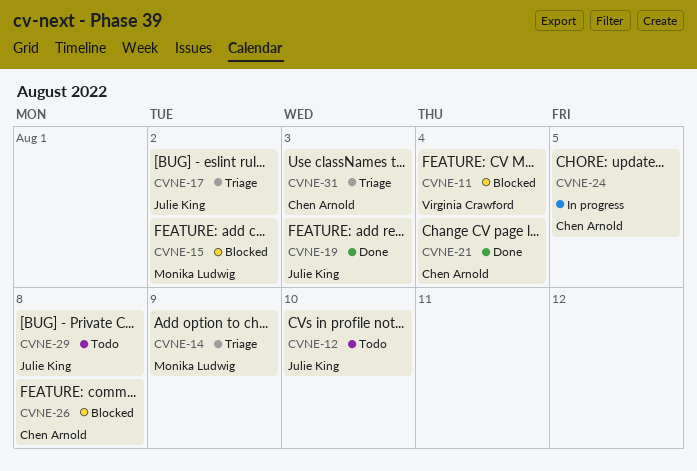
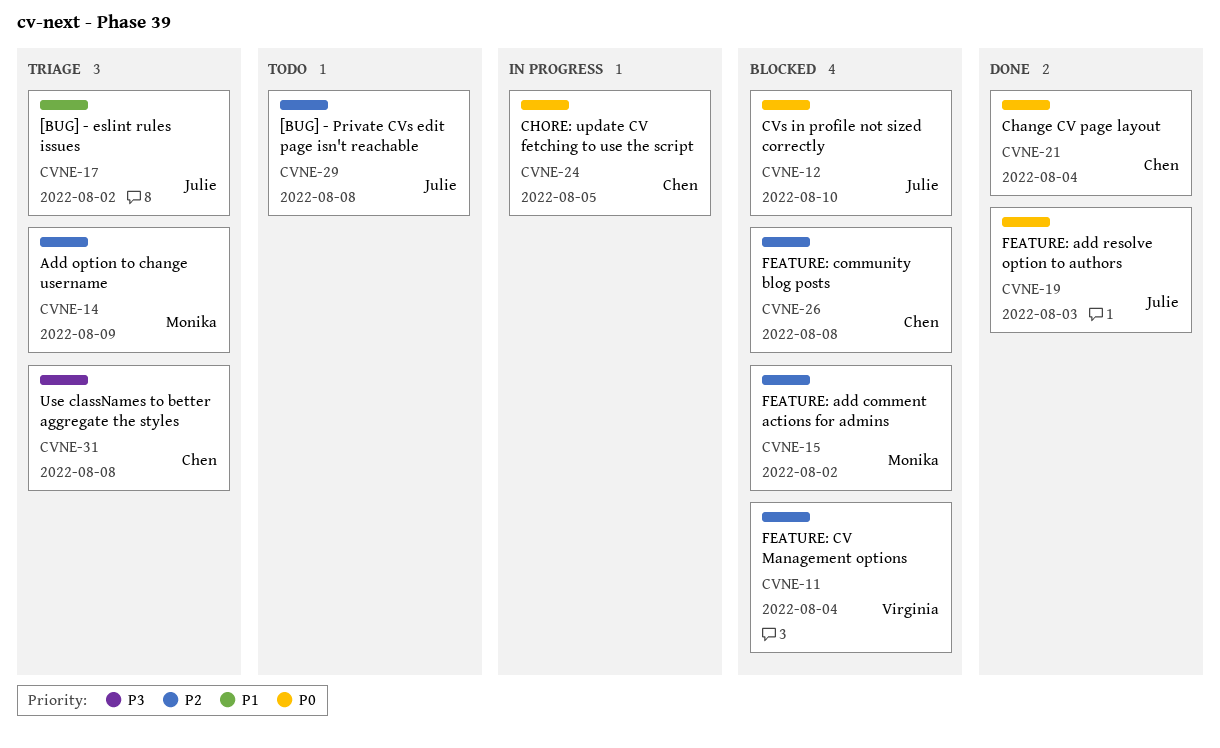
CVNE-12, status: Todo -> Blocked
CVNE-31, due: Aug 3 -> Aug 8

